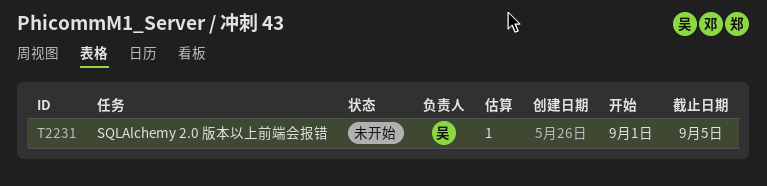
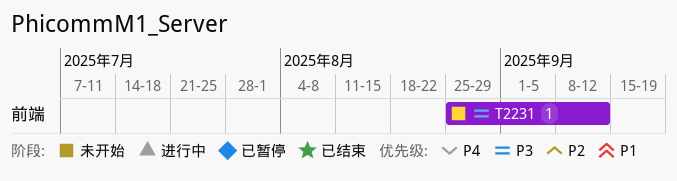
T2231, start: Sep 1 -> Aug 25
T2231, due: Sep 5 -> Sep 12

